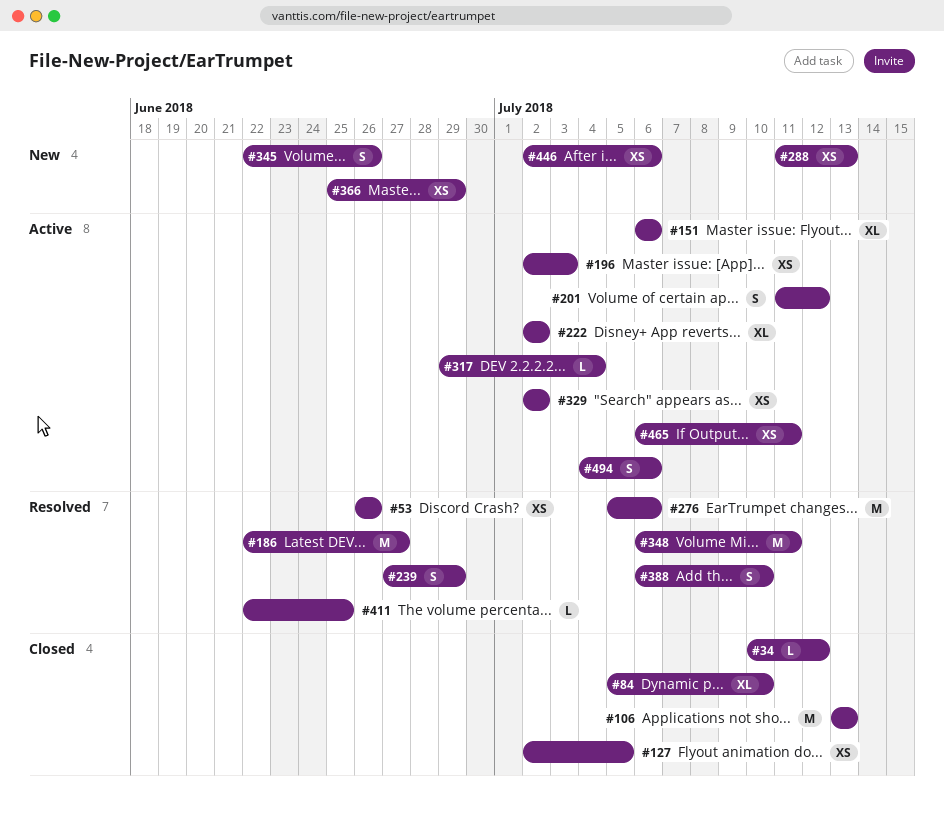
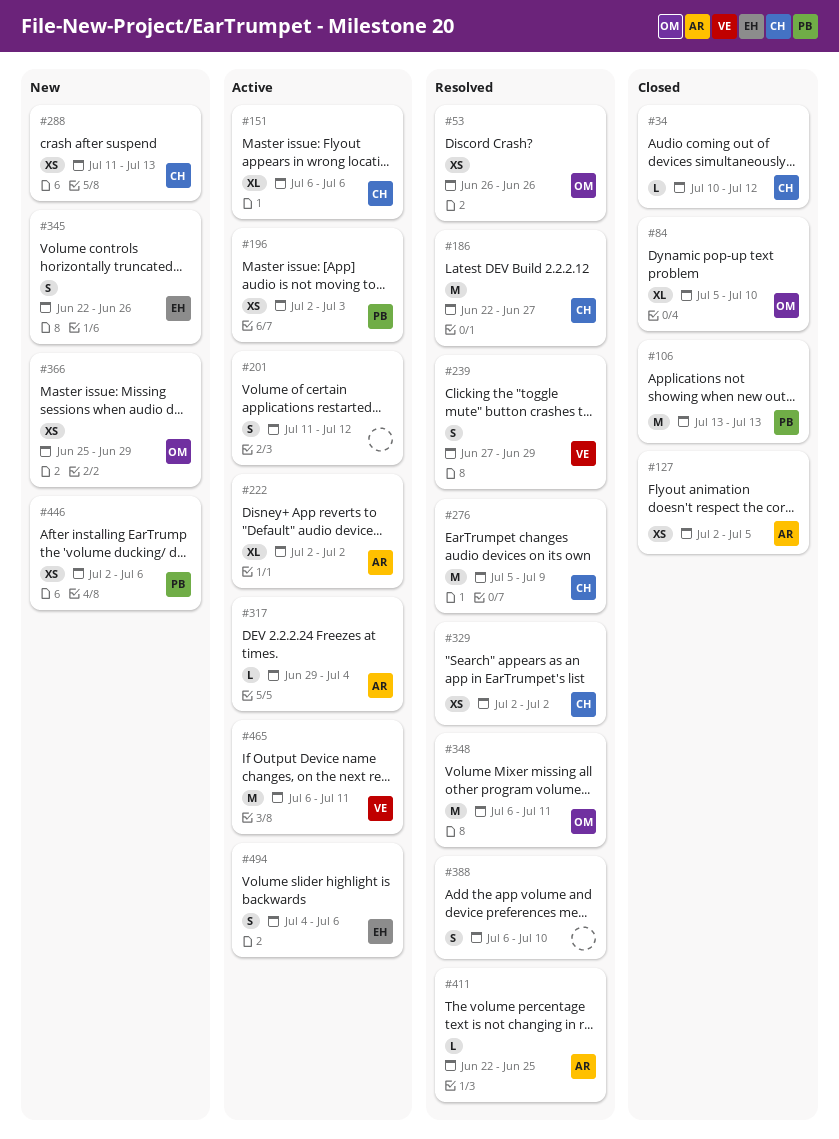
#276, due: Jul 6 -> Jul 9
#329, status: Active -> Resolved
#465, estimate: XS -> M

